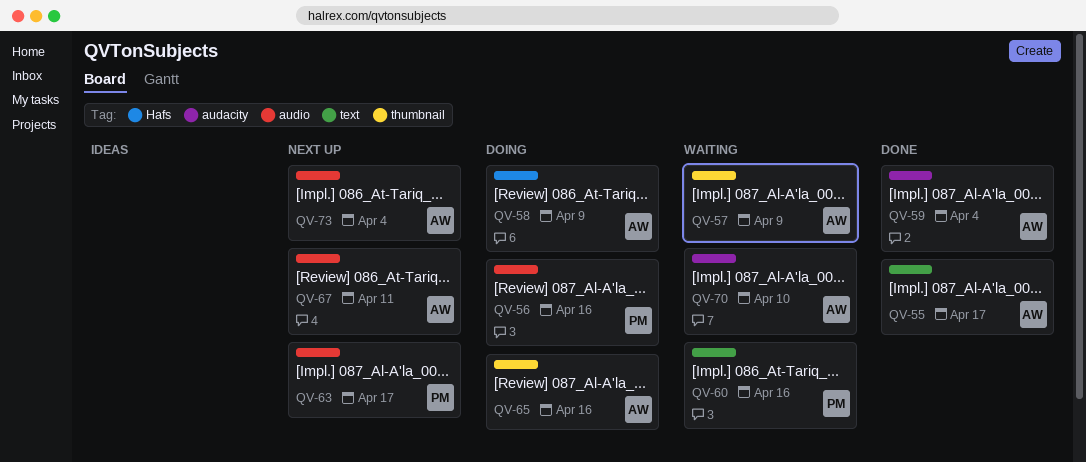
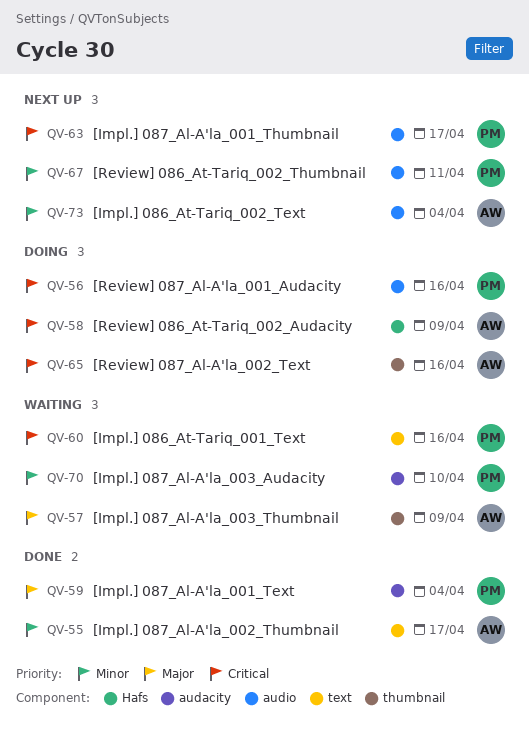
QV-59, owner: AW -> PM
QV-67, owner: AW -> PM
QV-70, owner: AW -> PM

